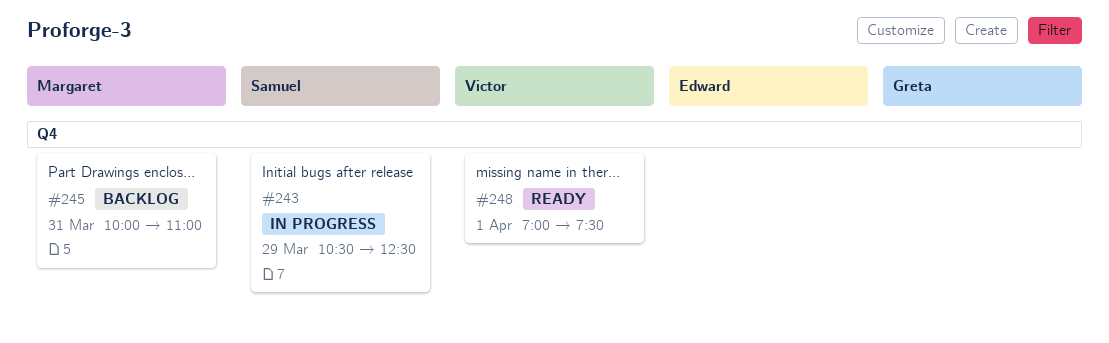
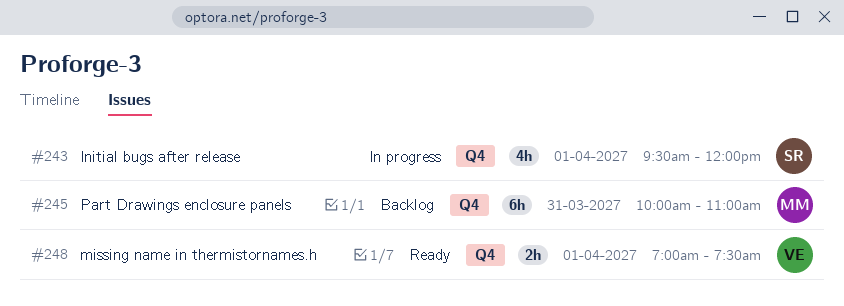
#243, day: Mar 29 -> Apr 1
#243, begins: 10:30 -> 09:30
#243, ends: 12:30 -> 12:00

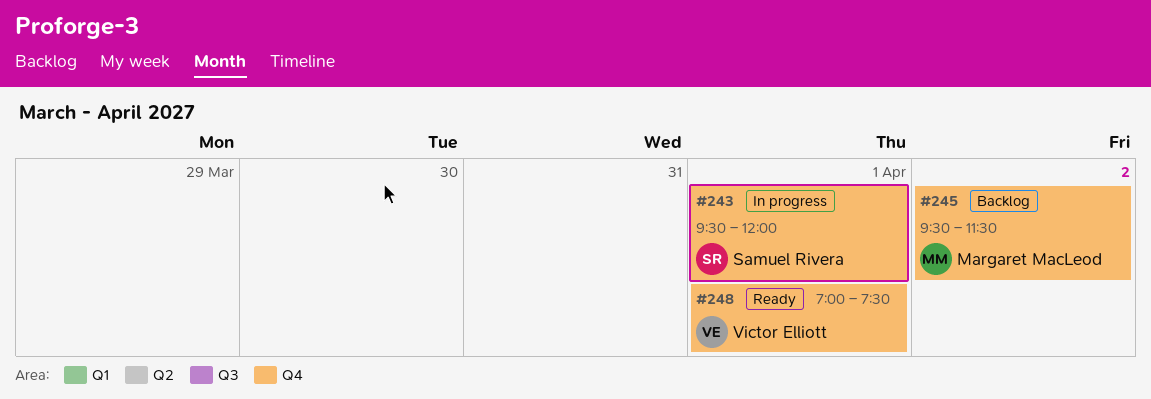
#245, day: Mar 31 -> Apr 2
#245, begins: 10:00 -> 09:30
#245, ends: 11:00 -> 11:30

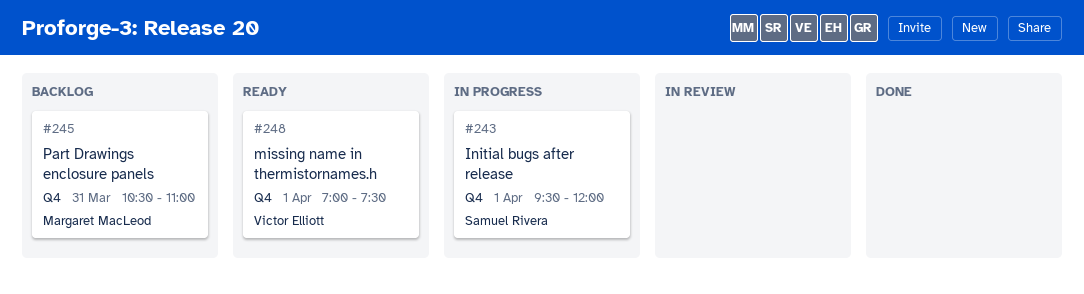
#245, day: Apr 2 -> Mar 31
#245, begins: 09:30 -> 10:30
#245, ends: 11:30 -> 11:00

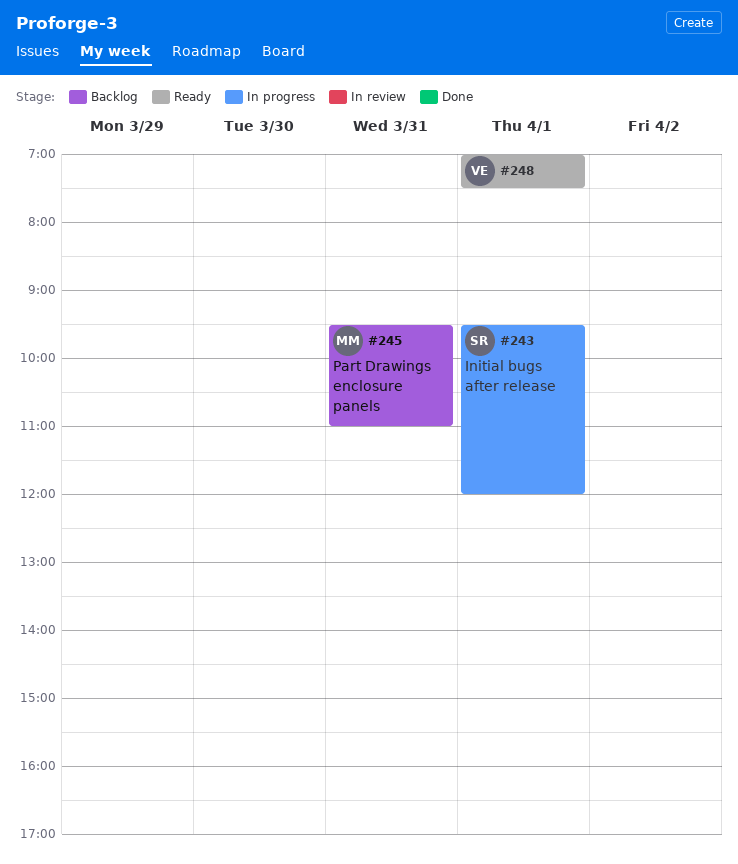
#245, begins: 10:30 -> 09:30

